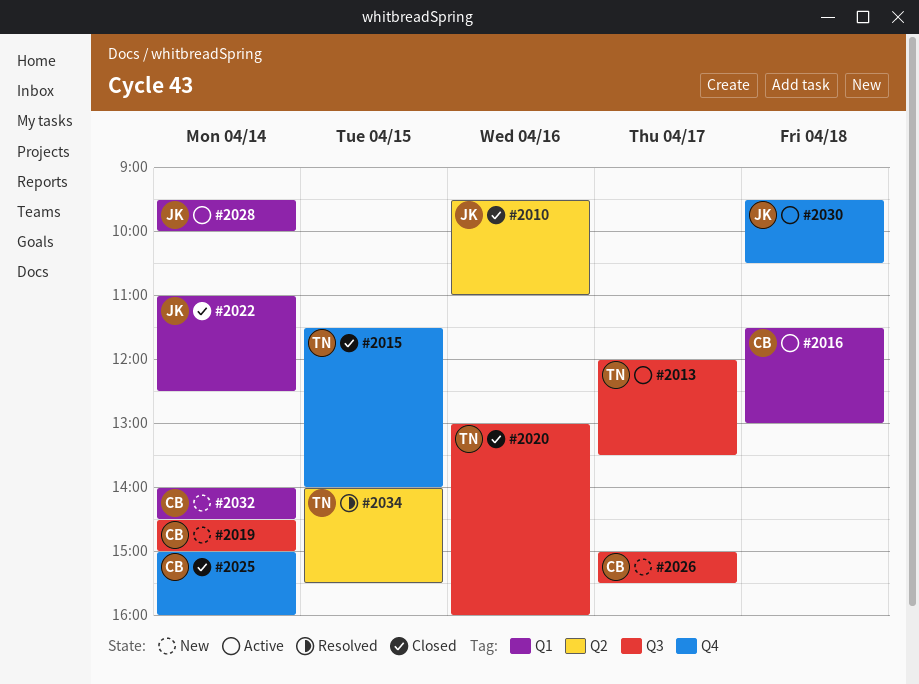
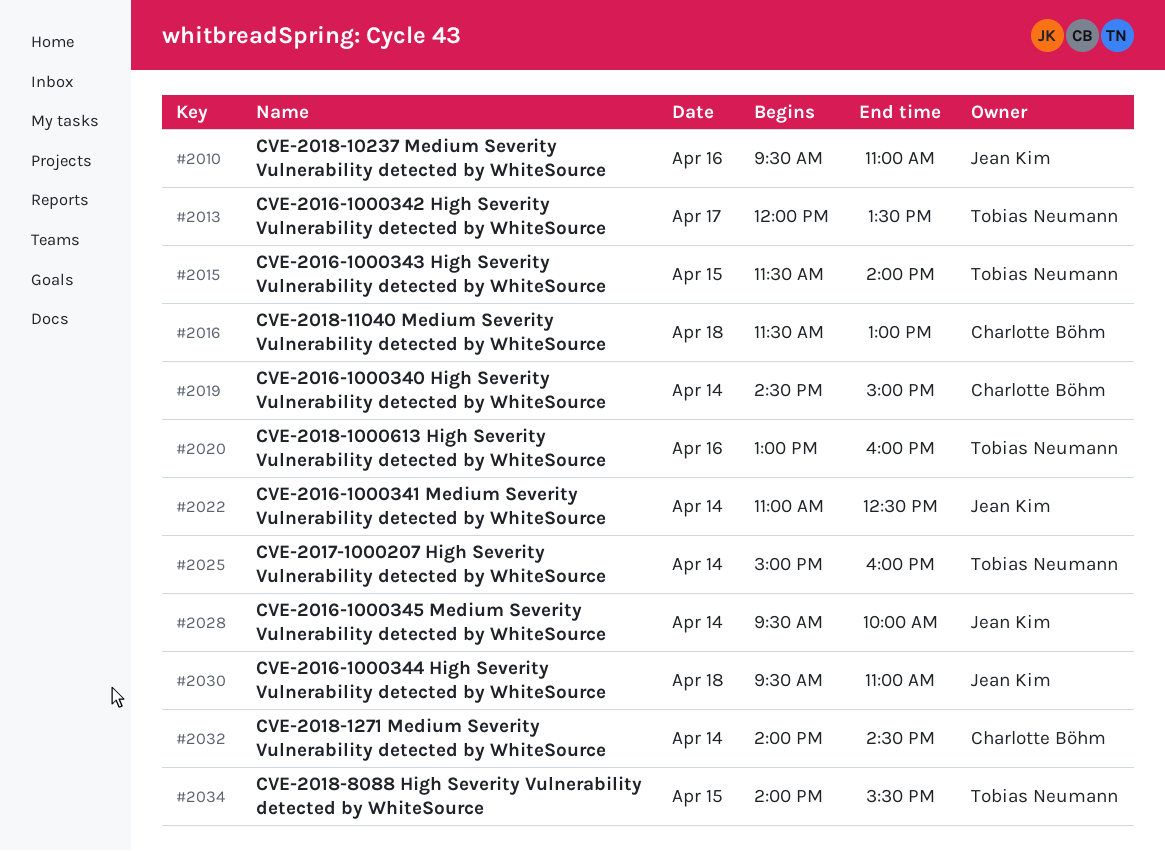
#2025, owner: Charlotte Böhm -> Tobias Neumann
#2026: present -> none
#2030, ends: 10:30 -> 11:00

